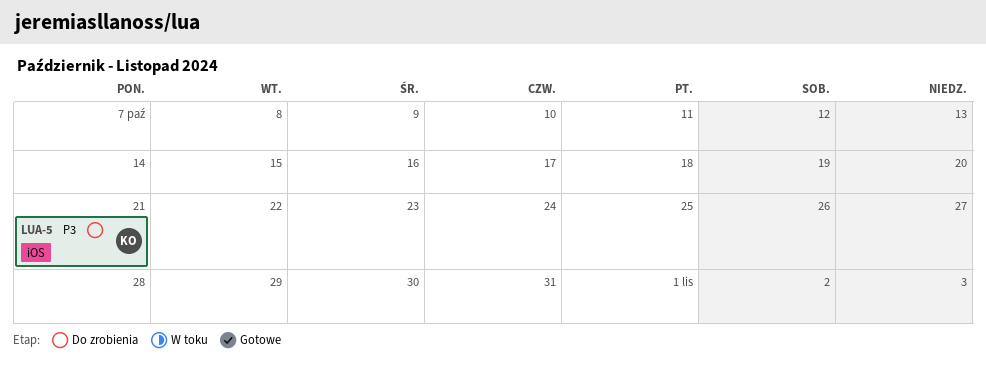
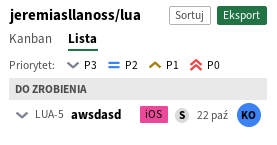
LUA-5, due: Oct 21 -> Oct 22

